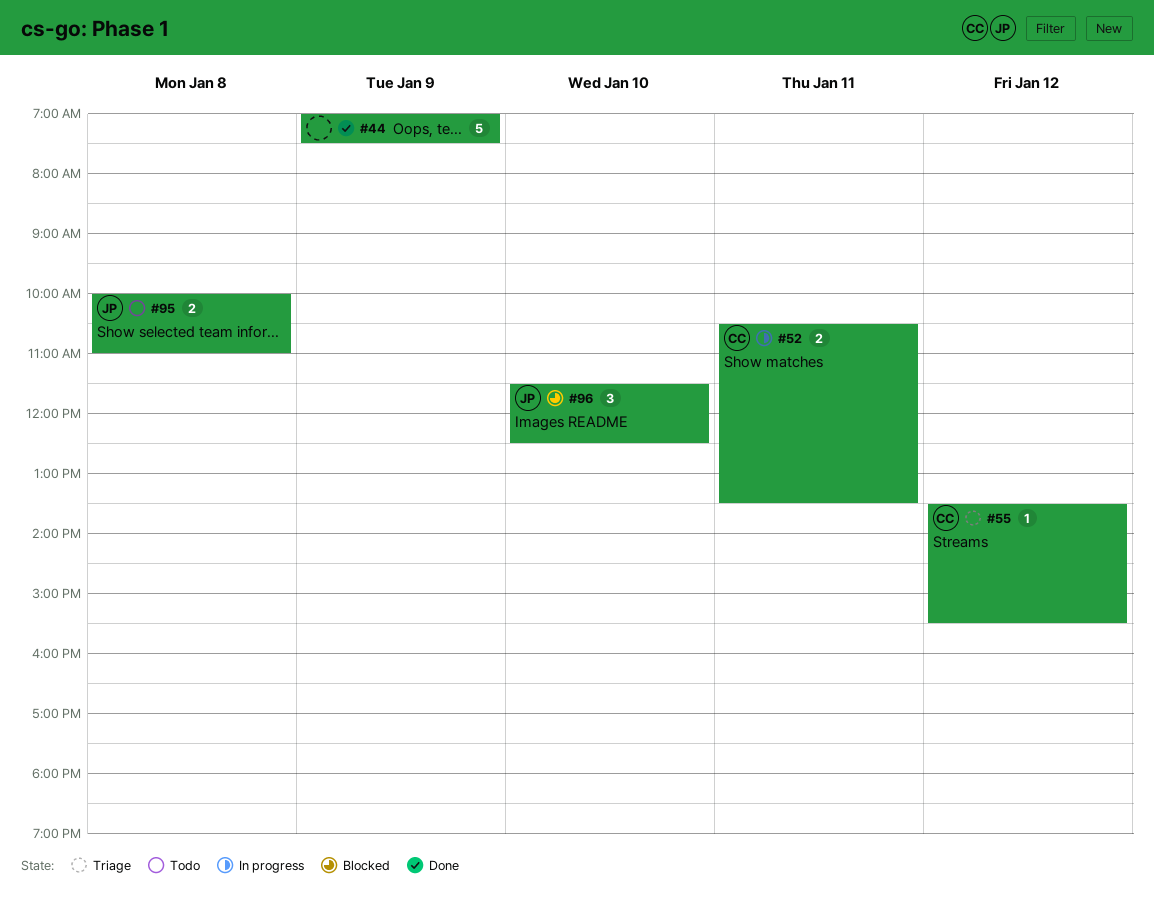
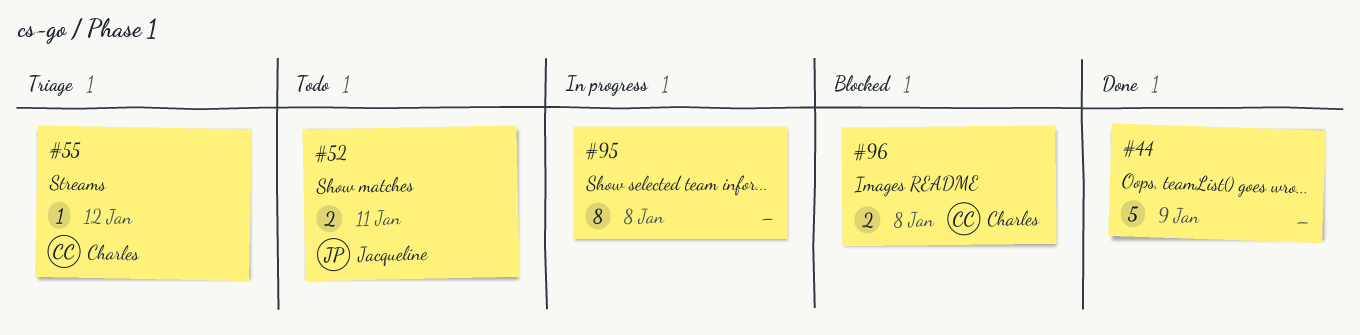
#52, status: In progress -> Todo
#52, owner: Charles -> Jacqueline
#95, status: Todo -> In progress
#95, owner: Jacqueline -> none
#95, estimate: 2 -> 8
#96, owner: Jacqueline -> Charles
#96, estimate: 3 -> 2
#96, day: Jan 10 -> Jan 8

